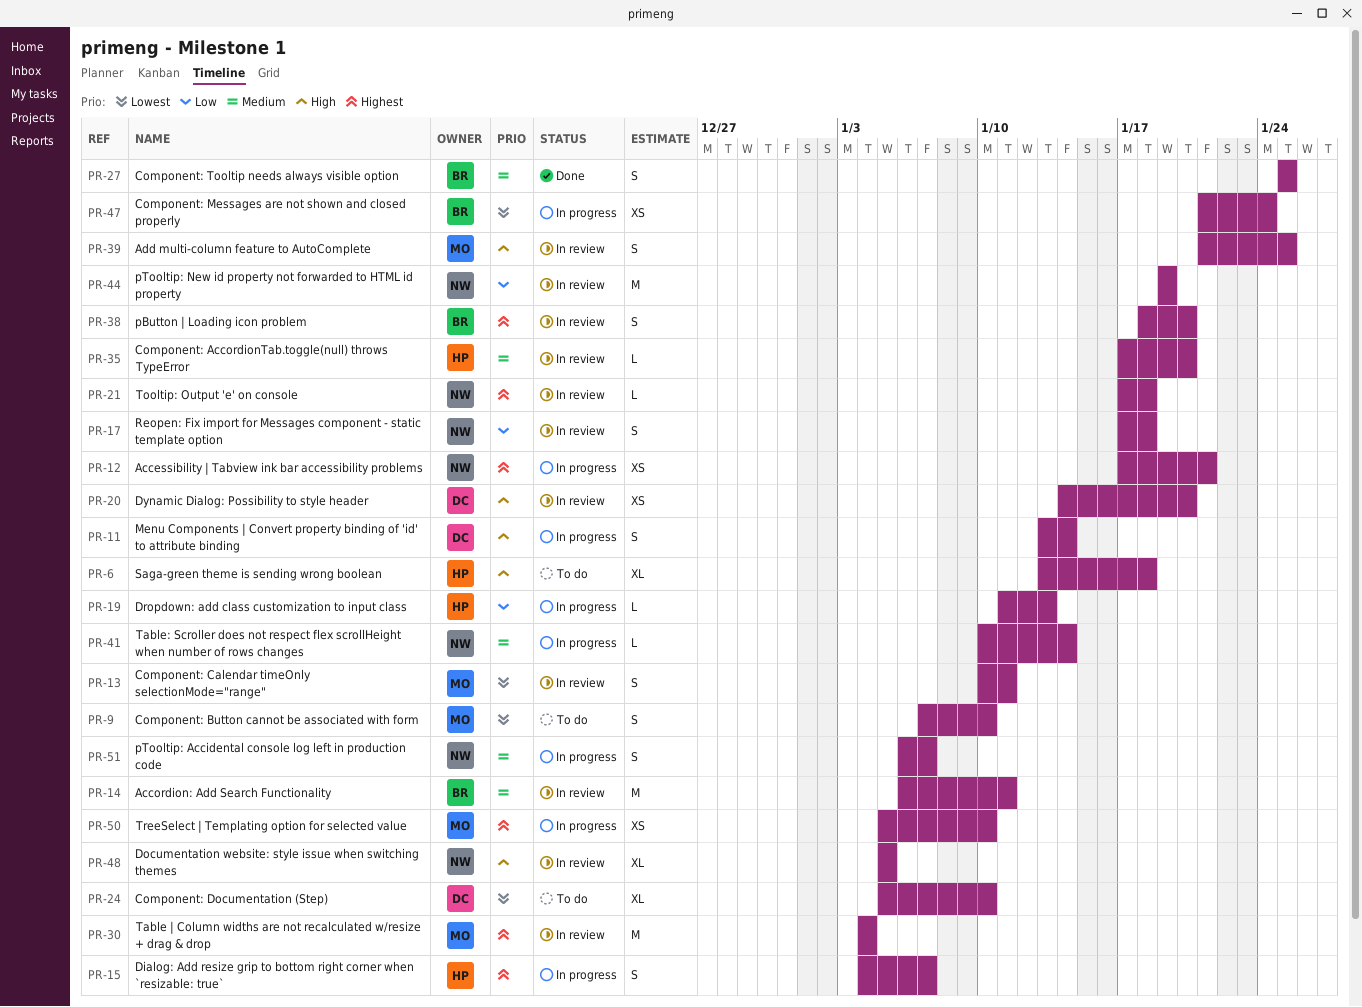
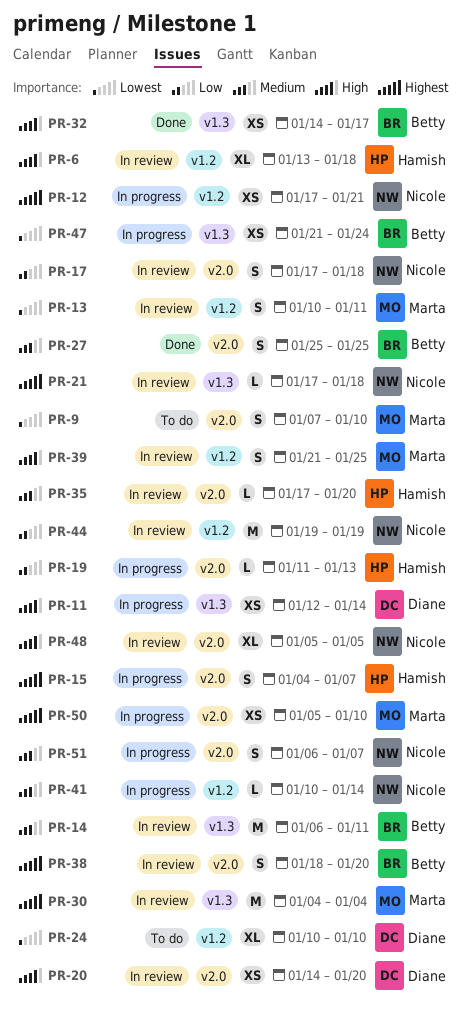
PR-6, status: To do -> In review
PR-11, estimate: S -> XS
PR-11, start: Jan 13 -> Jan 12
PR-24, start: Jan 5 -> Jan 10
PR-32: none -> present

